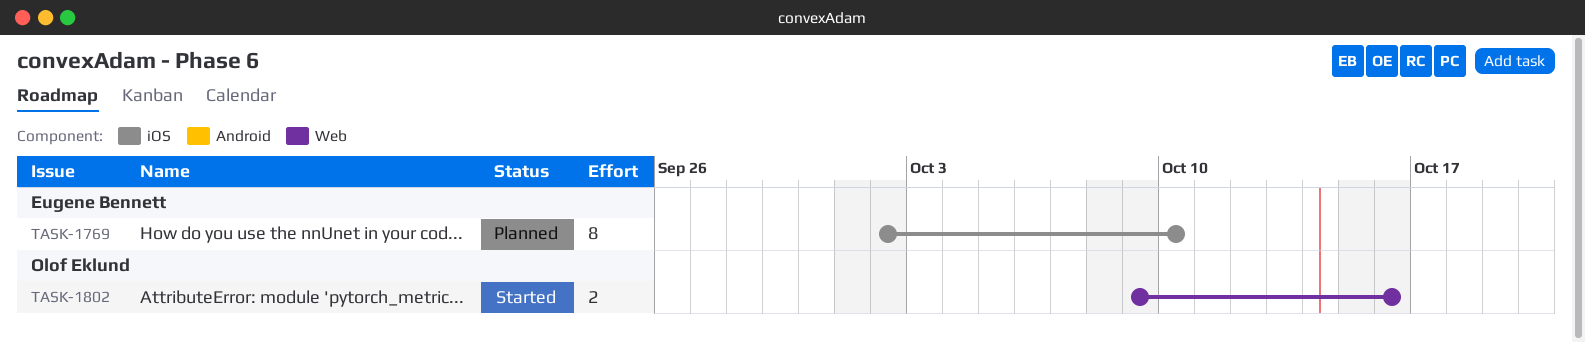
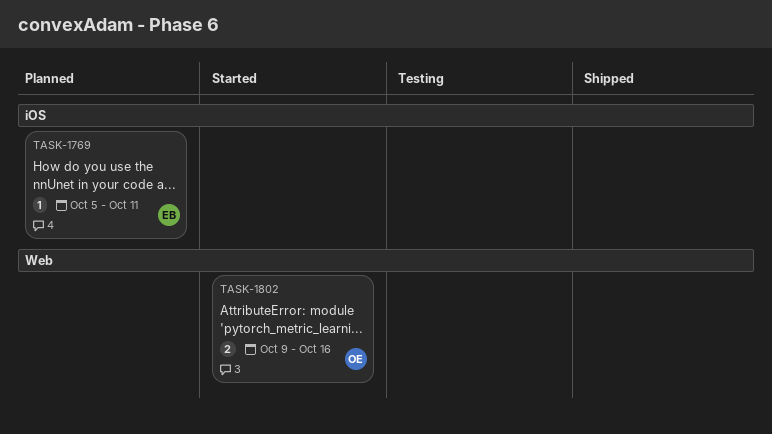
TASK-1769, estimate: 8 -> 1
TASK-1769, start: Oct 2 -> Oct 5
TASK-1769, due: Oct 10 -> Oct 11

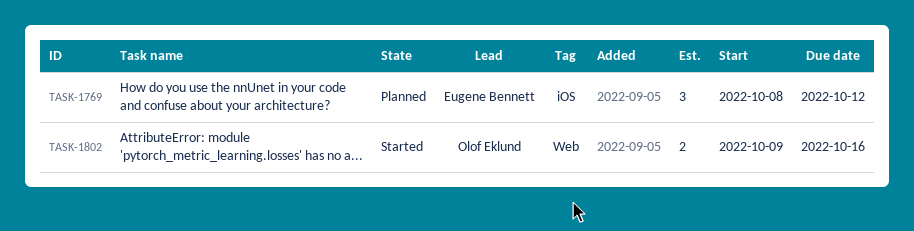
TASK-1769, estimate: 1 -> 3
TASK-1769, start: Oct 5 -> Oct 8
TASK-1769, due: Oct 11 -> Oct 12

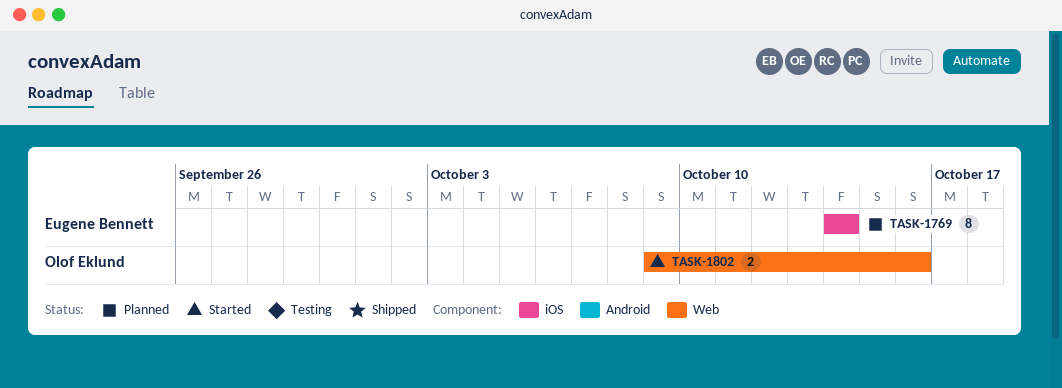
TASK-1769, estimate: 3 -> 8
TASK-1769, start: Oct 8 -> Oct 14
TASK-1769, due: Oct 12 -> Oct 14

